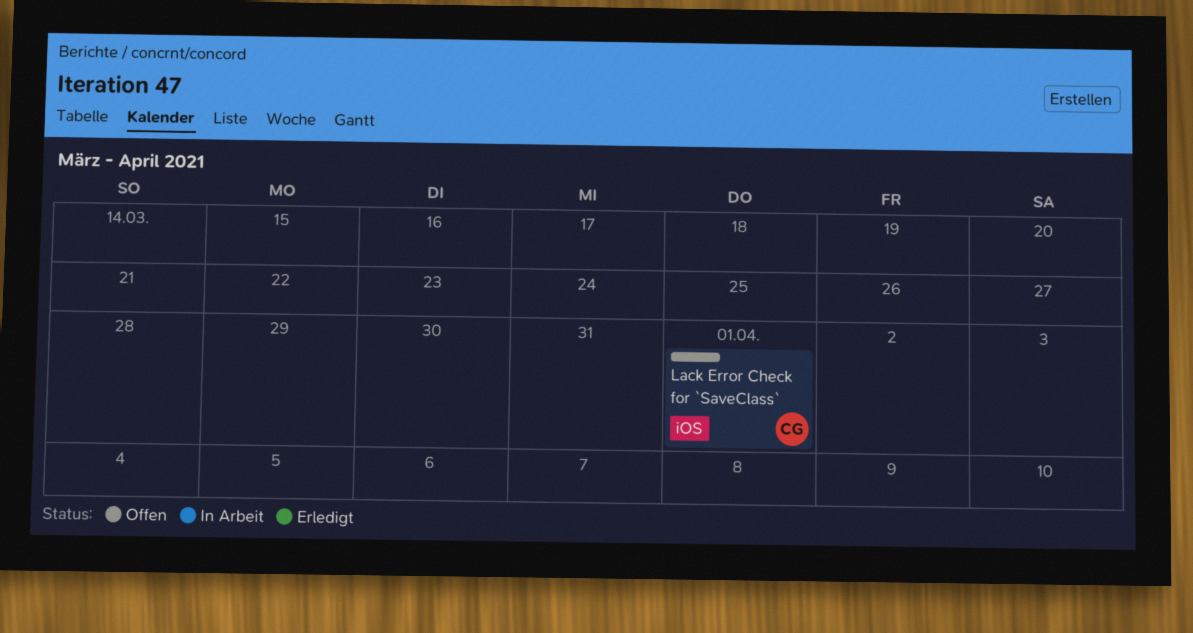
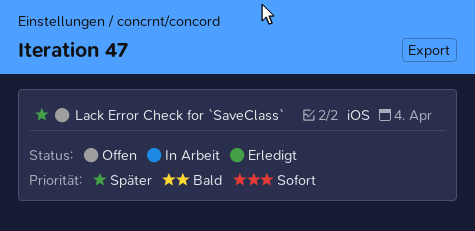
Lack Error Check for `SaveClass`, due: Apr 1 -> Apr 4

